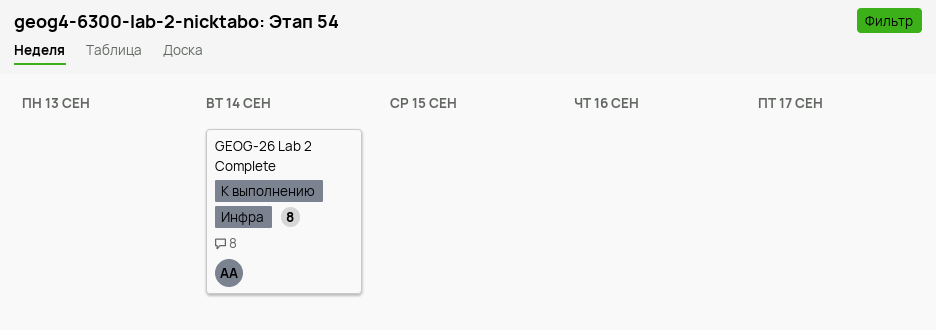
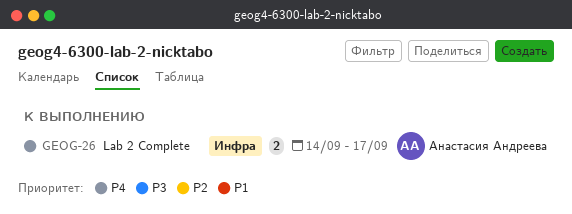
GEOG-26, estimate: 8 -> 2
GEOG-26, due: Sep 14 -> Sep 17

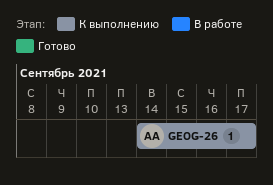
GEOG-26, estimate: 2 -> 1

